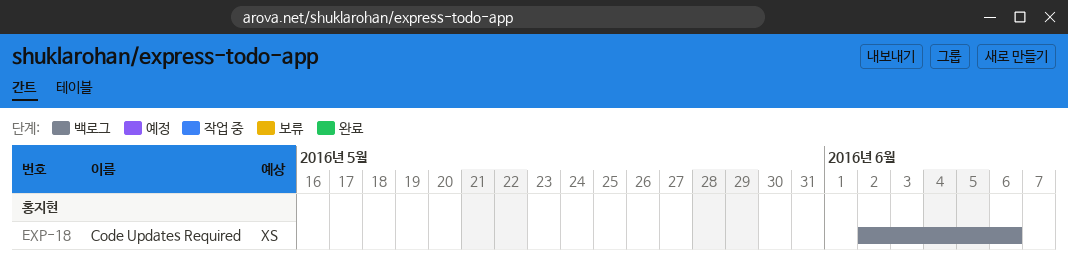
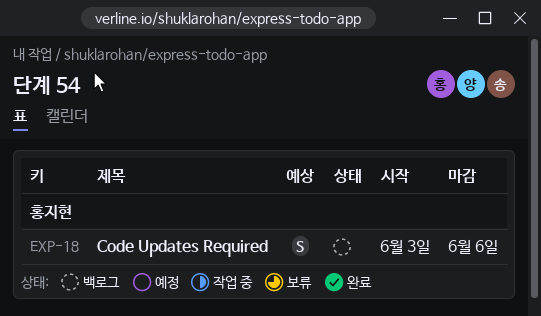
EXP-18, estimate: XS -> S
EXP-18, start: Jun 2 -> Jun 3

